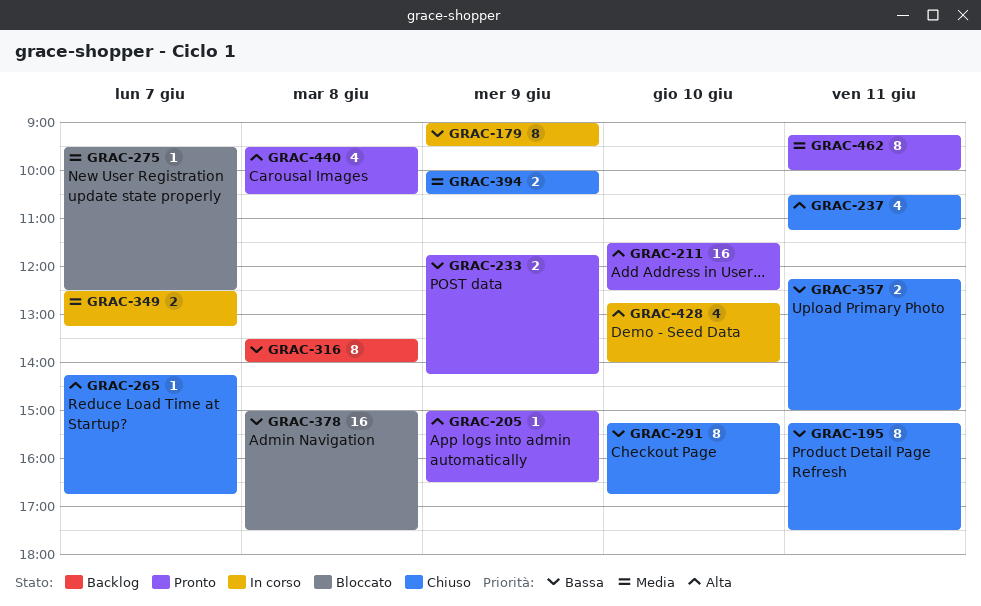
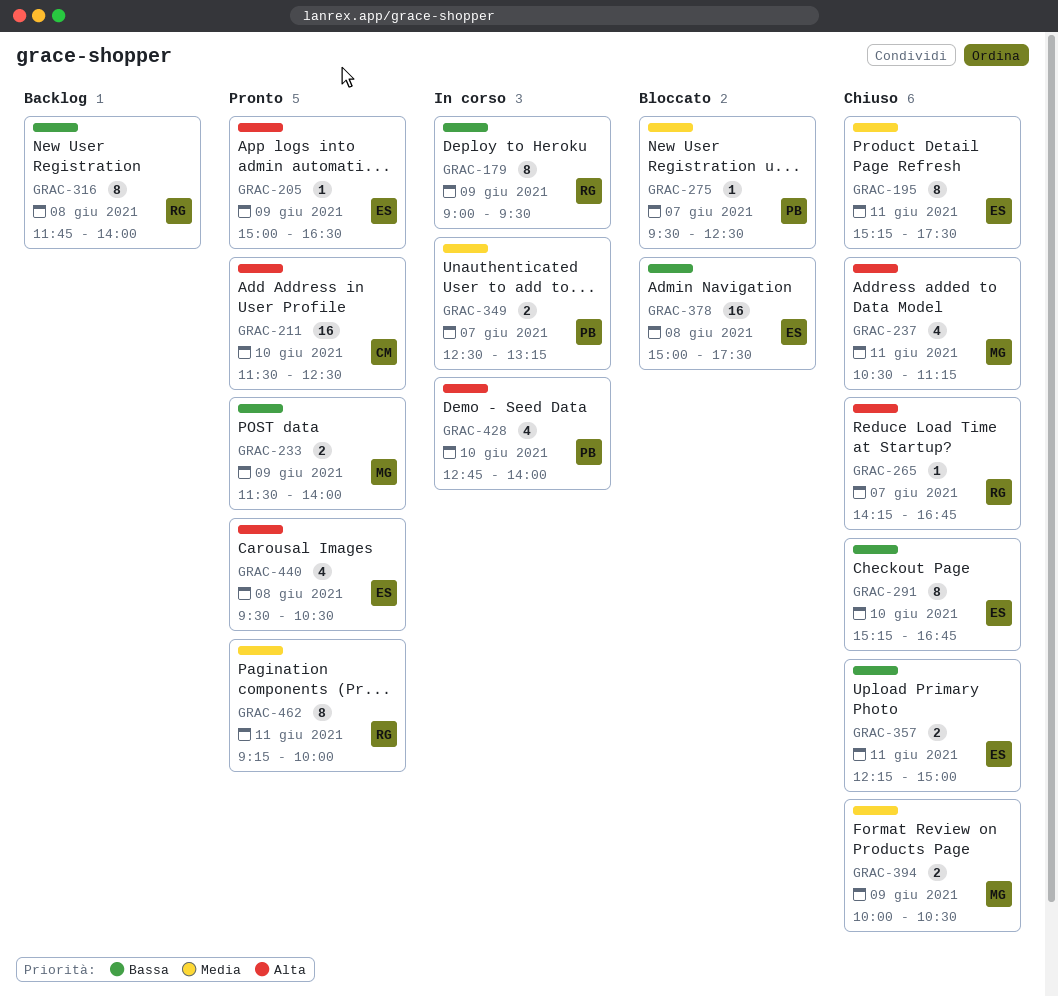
GRAC-195, priority: Bassa -> Media
GRAC-233, begins: 11:45 -> 11:30
GRAC-233, ends: 14:15 -> 14:00
GRAC-316, begins: 13:30 -> 11:45

